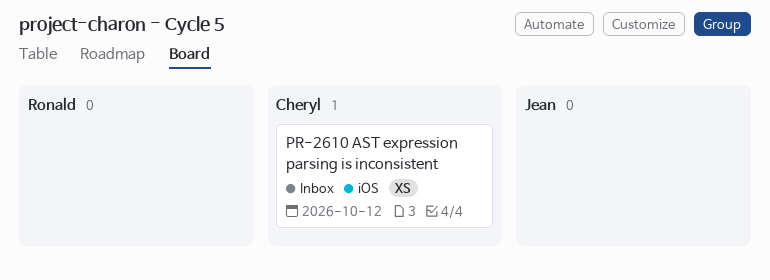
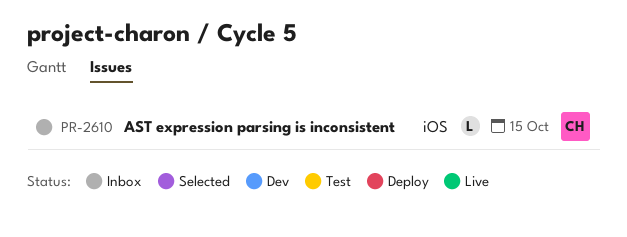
PR-2610, estimate: XS -> L
PR-2610, due: Oct 12 -> Oct 15

